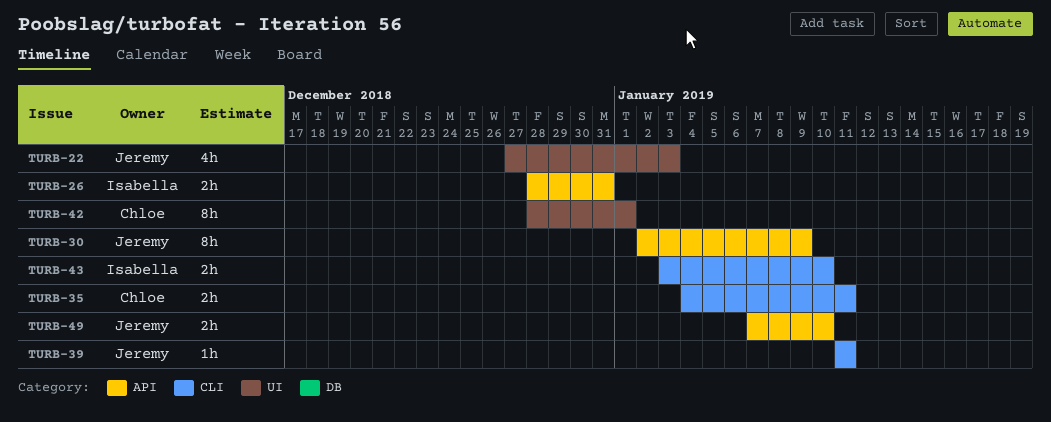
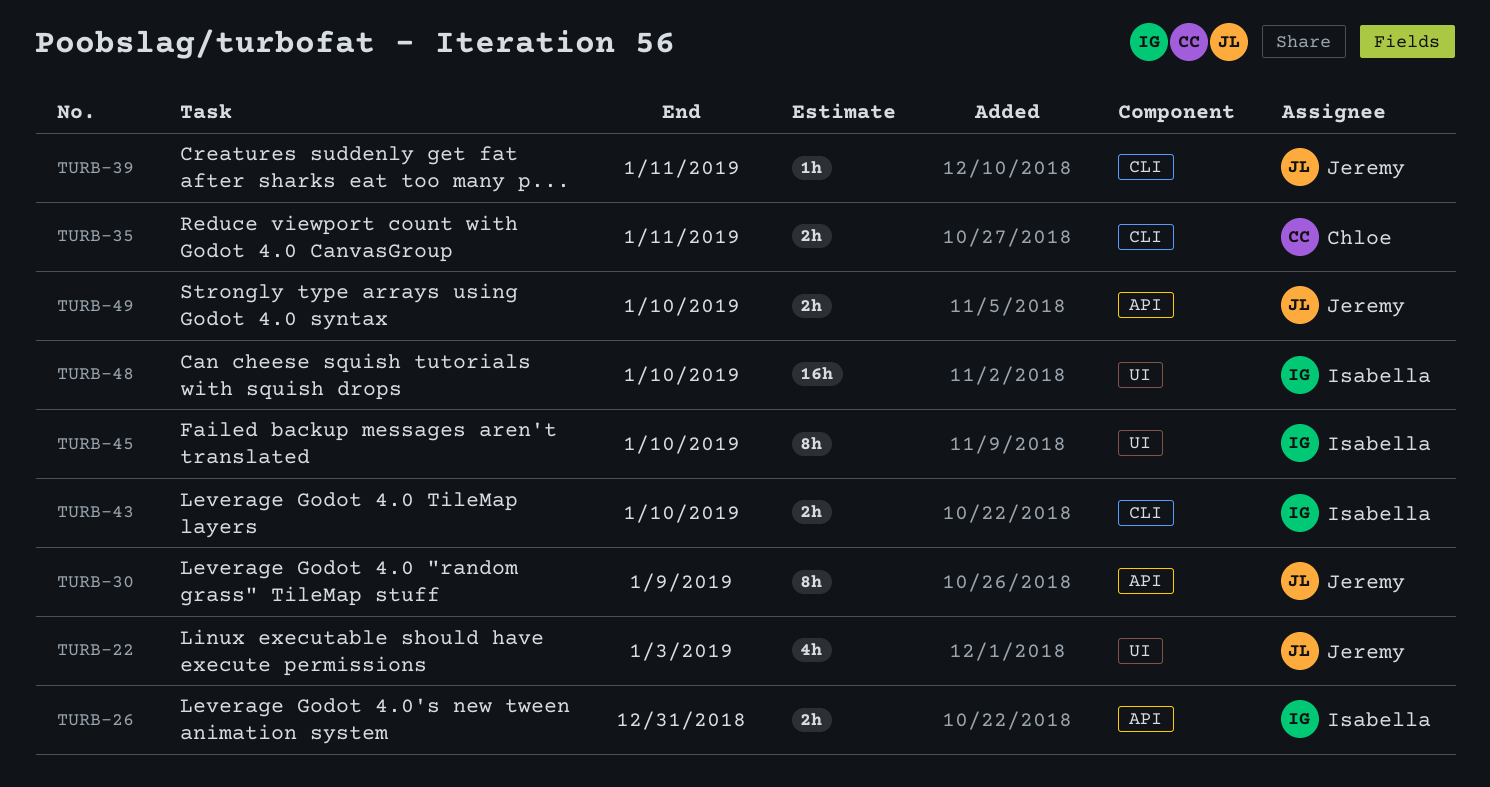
TURB-42: present -> none
TURB-45: none -> present
TURB-48: none -> present

